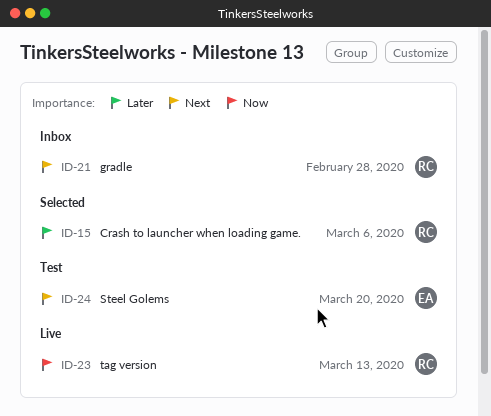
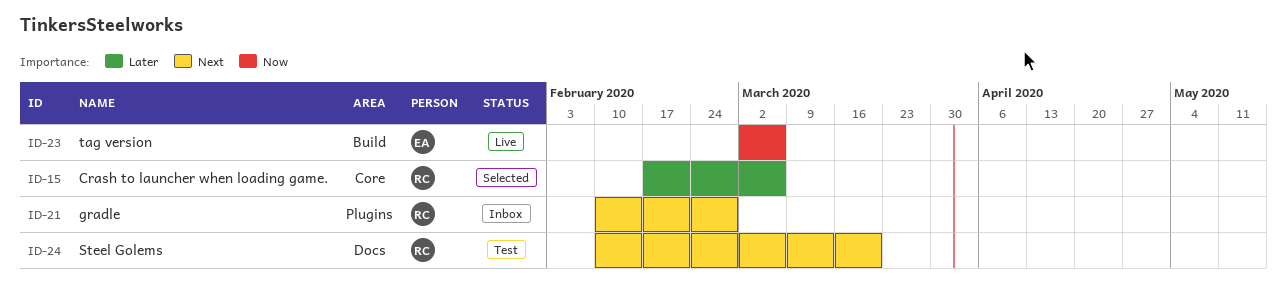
ID-23, owner: RC -> EA
ID-23, due: Mar 13 -> Mar 6
ID-24, owner: EA -> RC

